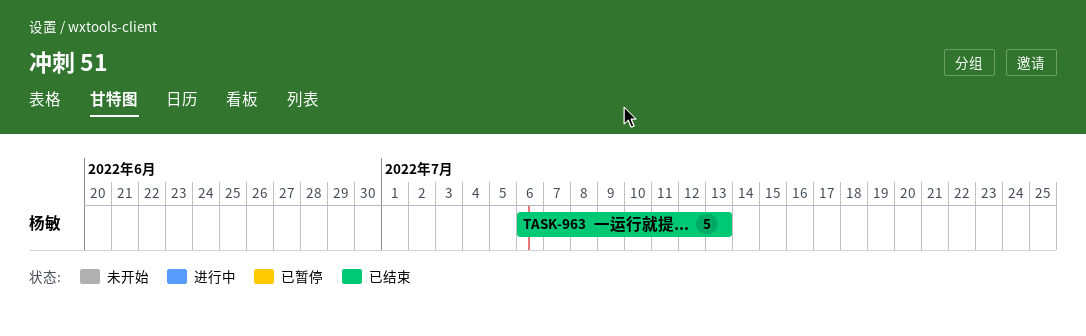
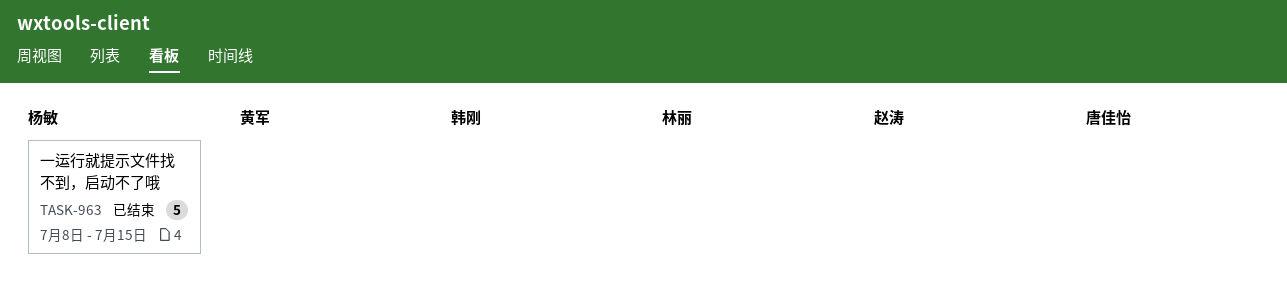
TASK-963, start: Jul 6 -> Jul 8
TASK-963, due: Jul 13 -> Jul 15

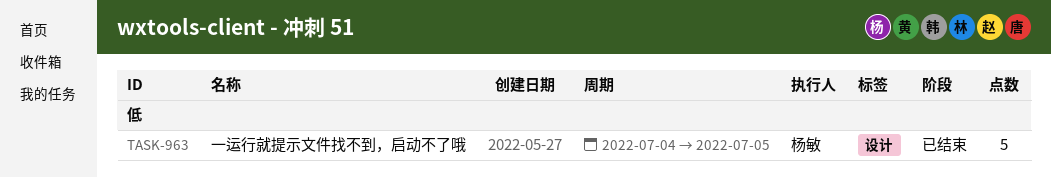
TASK-963, start: Jul 8 -> Jul 4
TASK-963, due: Jul 15 -> Jul 5

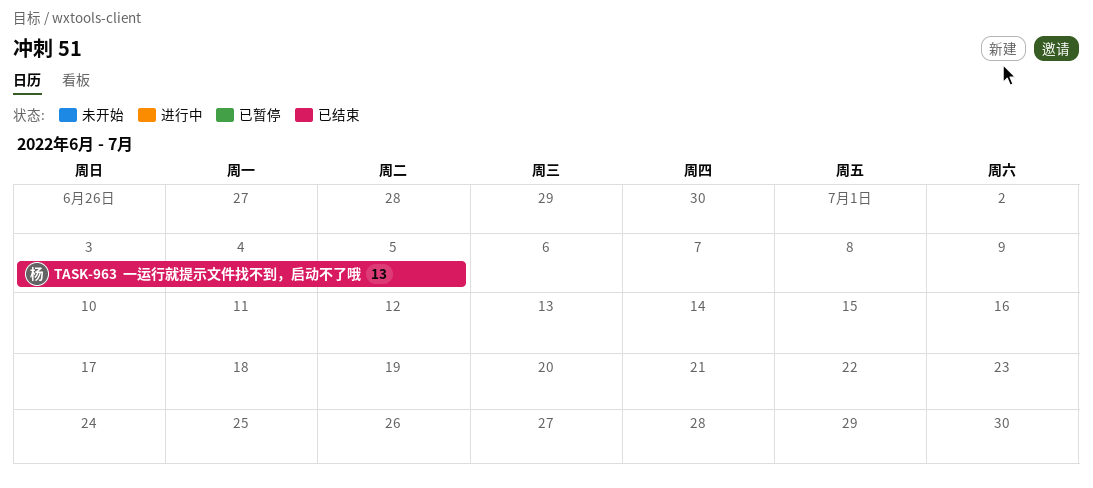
TASK-963, estimate: 5 -> 13
TASK-963, start: Jul 4 -> Jul 3

